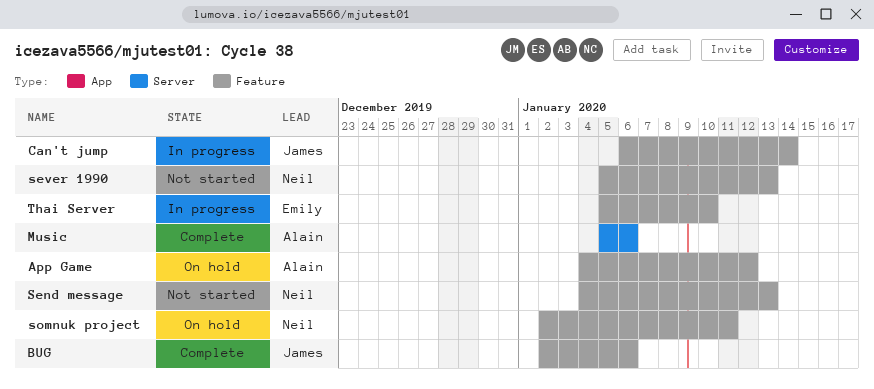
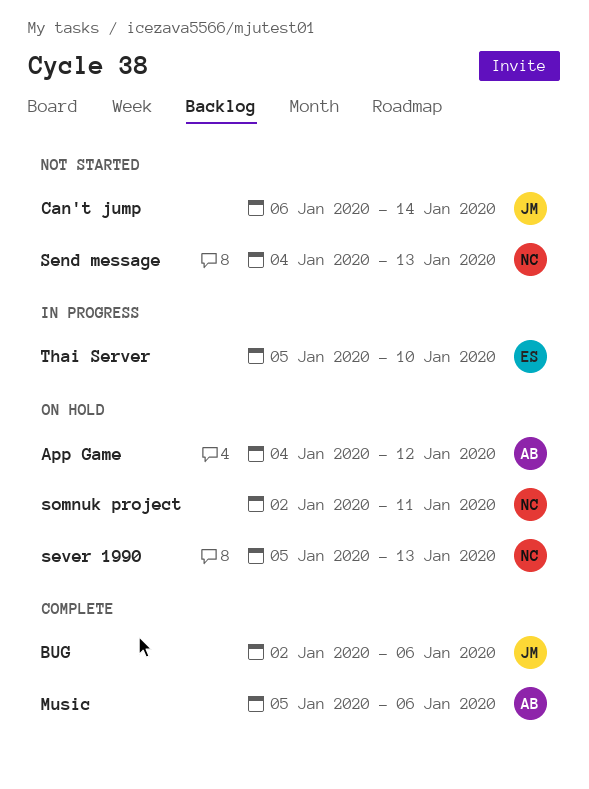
Can't jump, status: In progress -> Not started
sever 1990, status: Not started -> On hold

